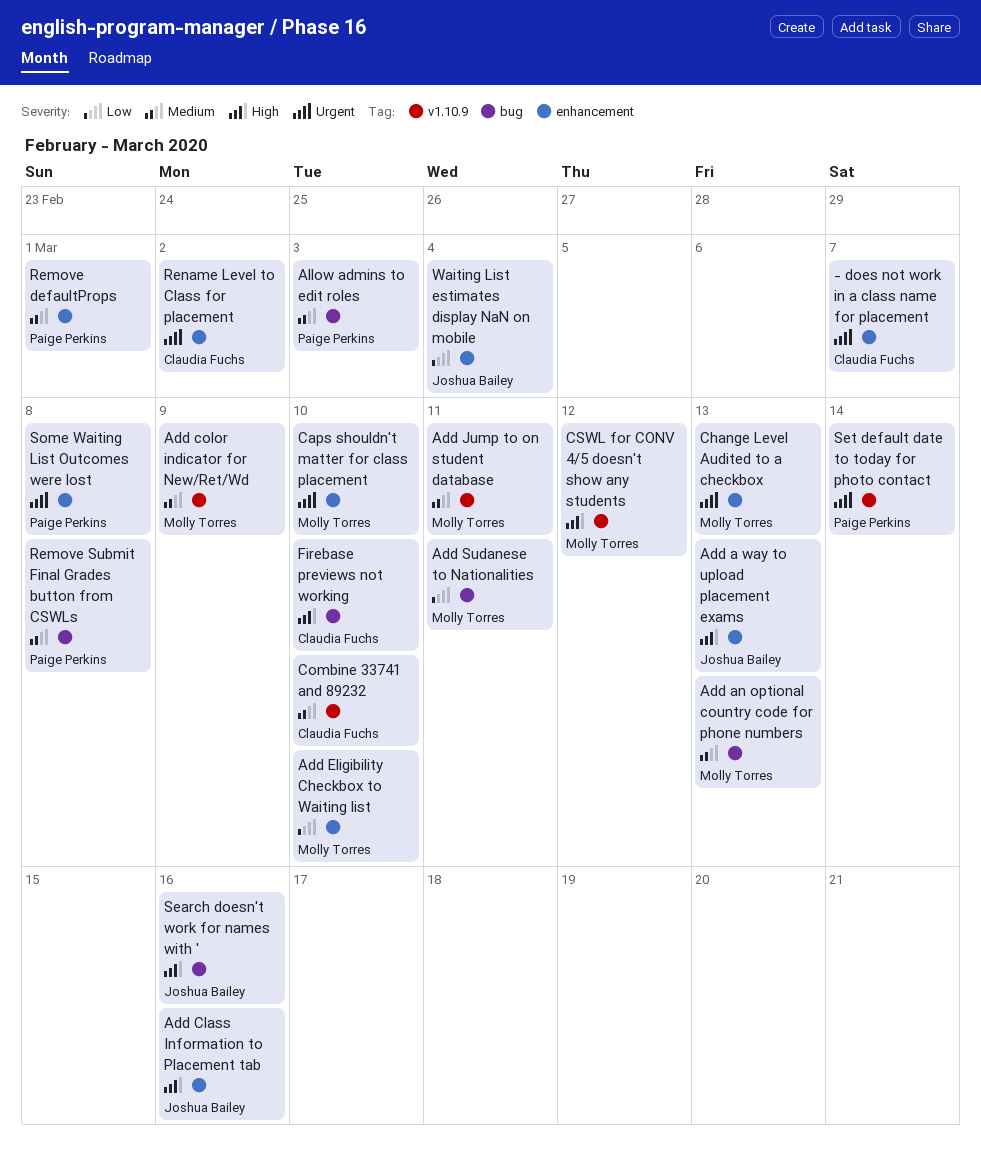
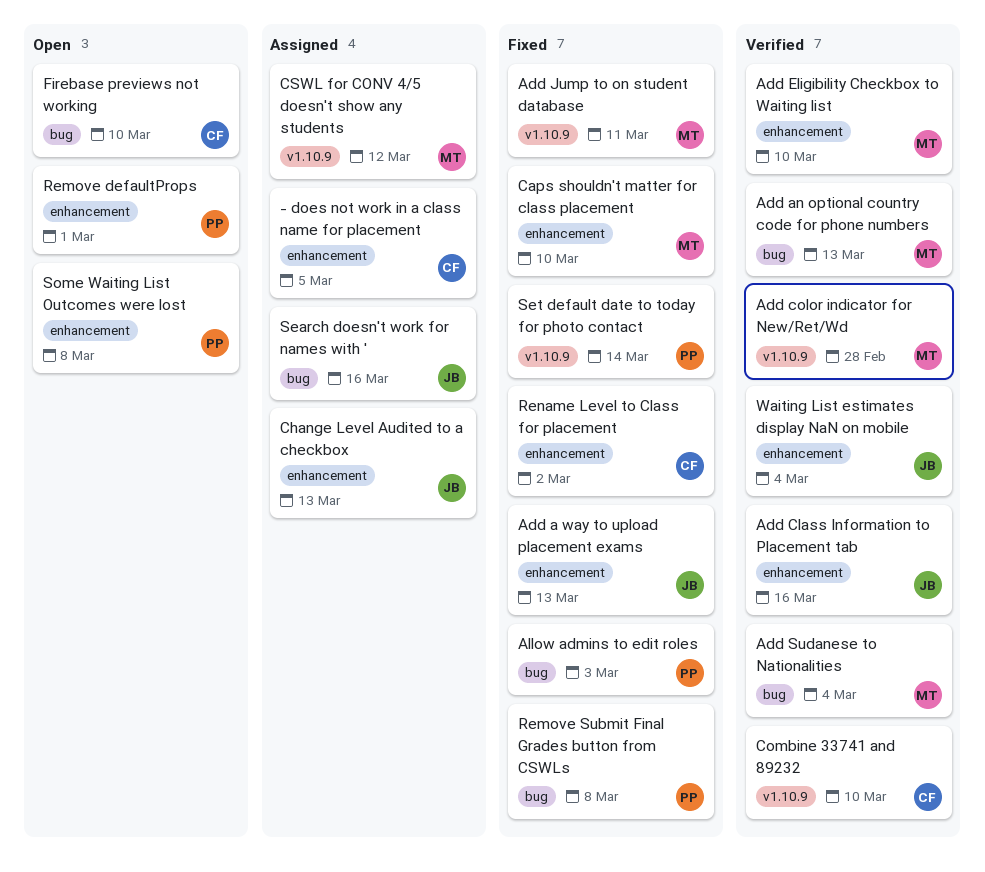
- does not work in a class name for placement, due: Mar 7 -> Mar 5
Add color indicator for New/Ret/Wd, due: Mar 9 -> Feb 28
Add Sudanese to Nationalities, due: Mar 11 -> Mar 4
Change Level Audited to a checkbox, owner: Molly Torres -> Joshua Bailey

